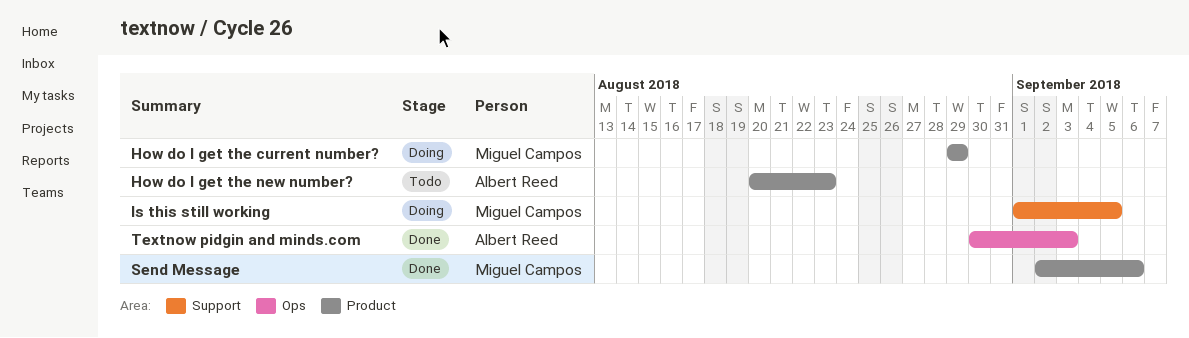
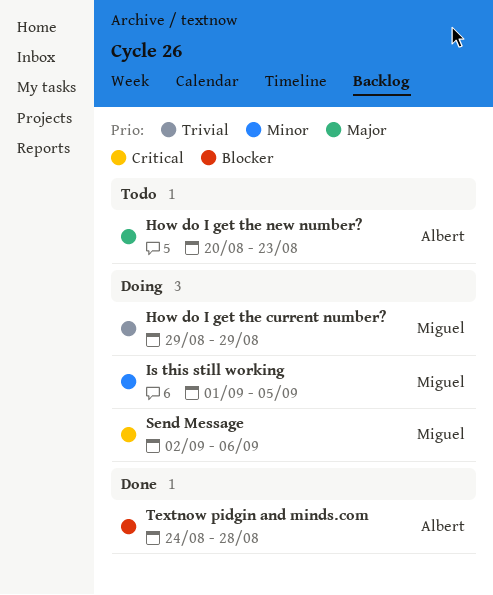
Send Message, status: Done -> Doing
Textnow pidgin and minds.com, start: Aug 30 -> Aug 24
Textnow pidgin and minds.com, due: Sep 3 -> Aug 28

